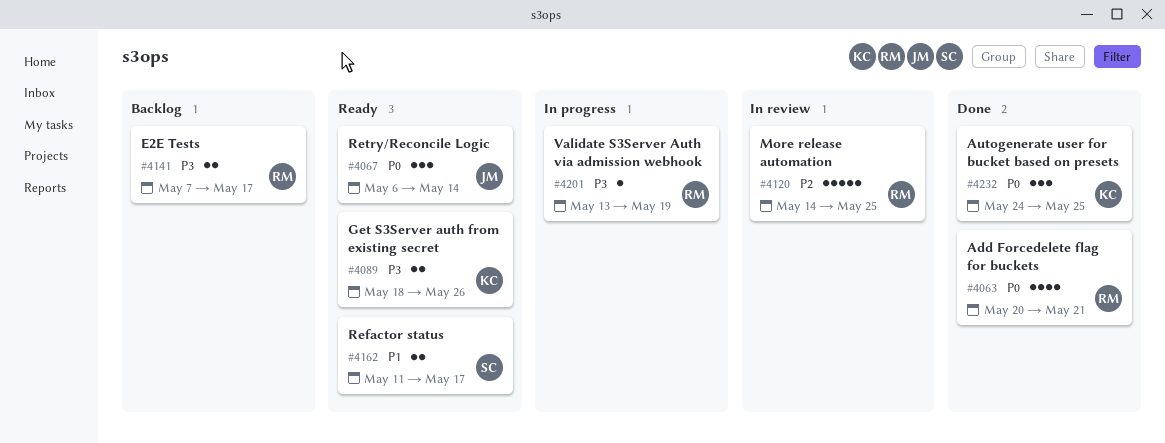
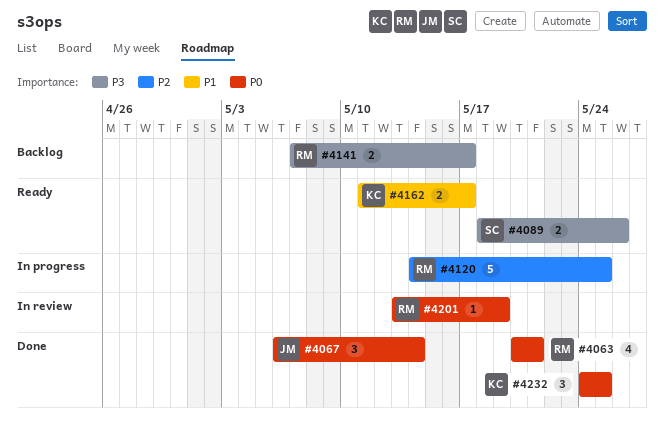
#4067, status: Ready -> Done
#4089, owner: KC -> SC
#4120, status: In review -> In progress
#4162, owner: SC -> KC
#4201, status: In progress -> In review
#4201, priority: P3 -> P0

